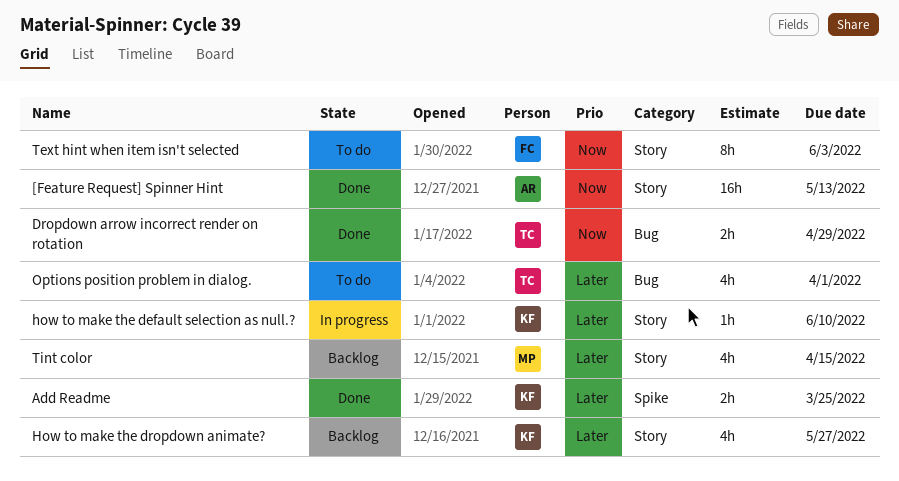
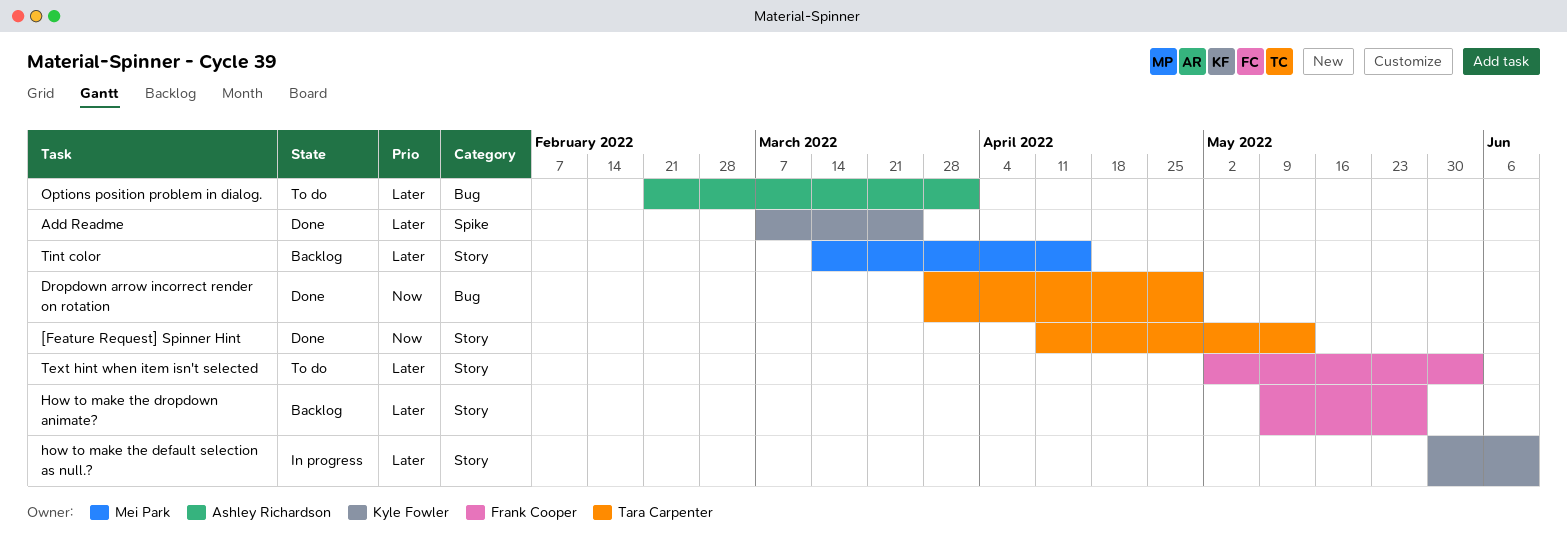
[Feature Request] Spinner Hint, owner: Ashley Richardson -> Tara Carpenter
How to make the dropdown animate?, owner: Kyle Fowler -> Frank Cooper
Options position problem in dialog., owner: Tara Carpenter -> Ashley Richardson
Text hint when item isn't selected, priority: Now -> Later

